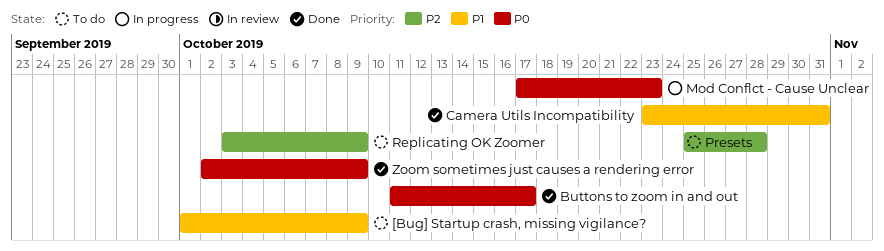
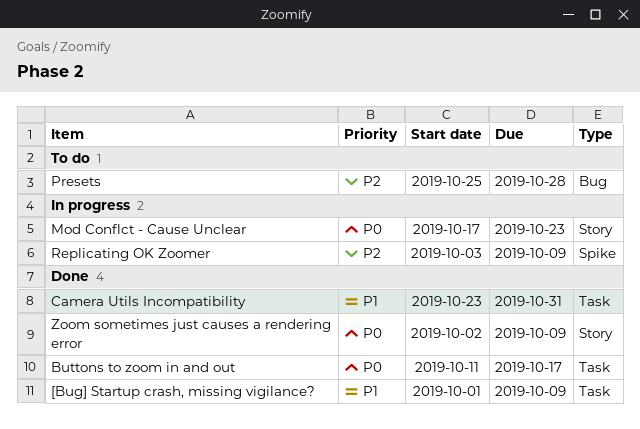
[Bug] Startup crash, missing vigilance?, status: To do -> Done
Replicating OK Zoomer, status: To do -> In progress

